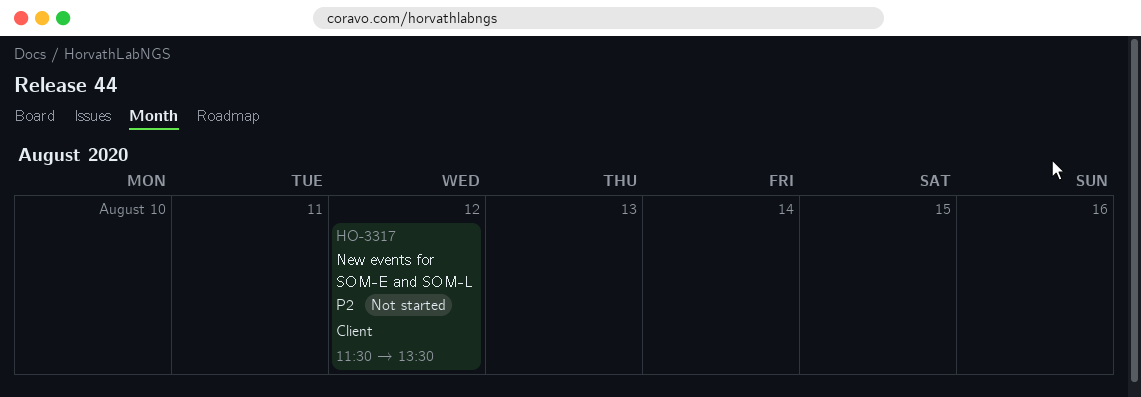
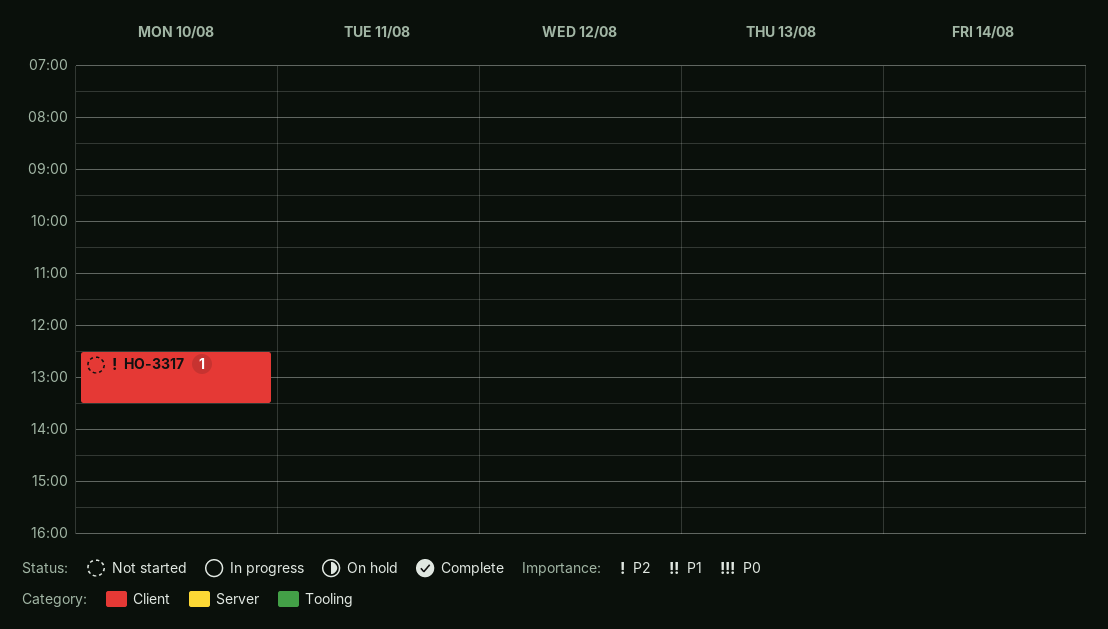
HO-3317, day: Aug 12 -> Aug 10
HO-3317, begins: 11:30 -> 12:30

